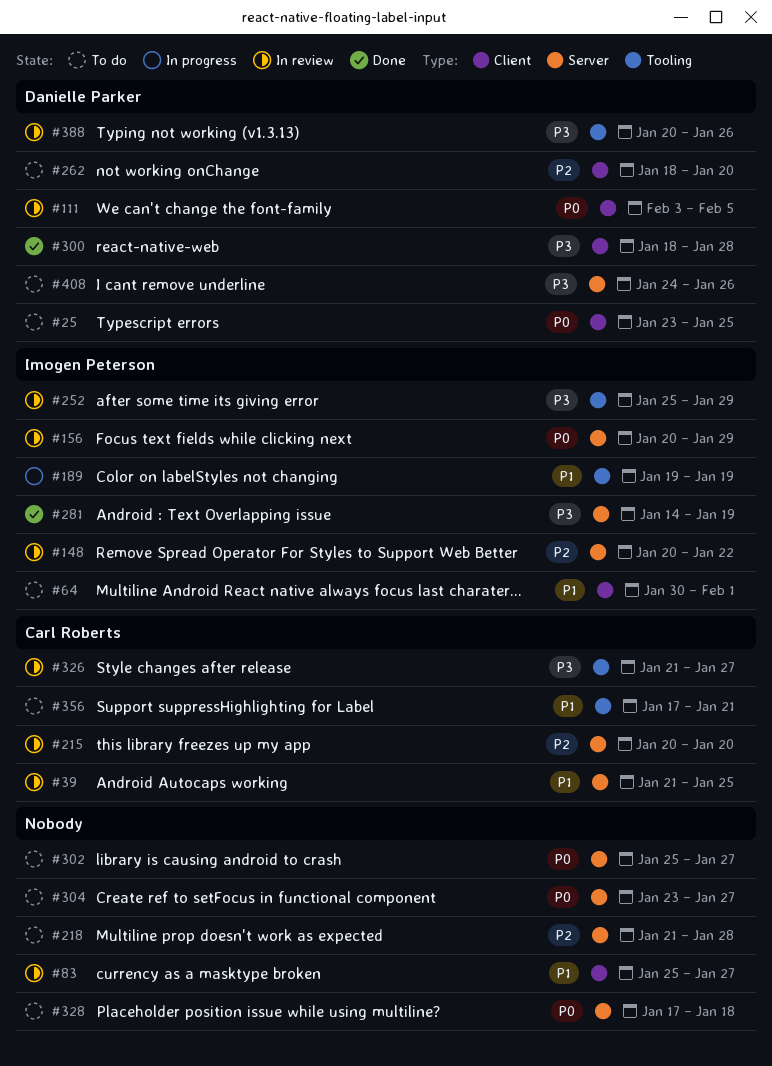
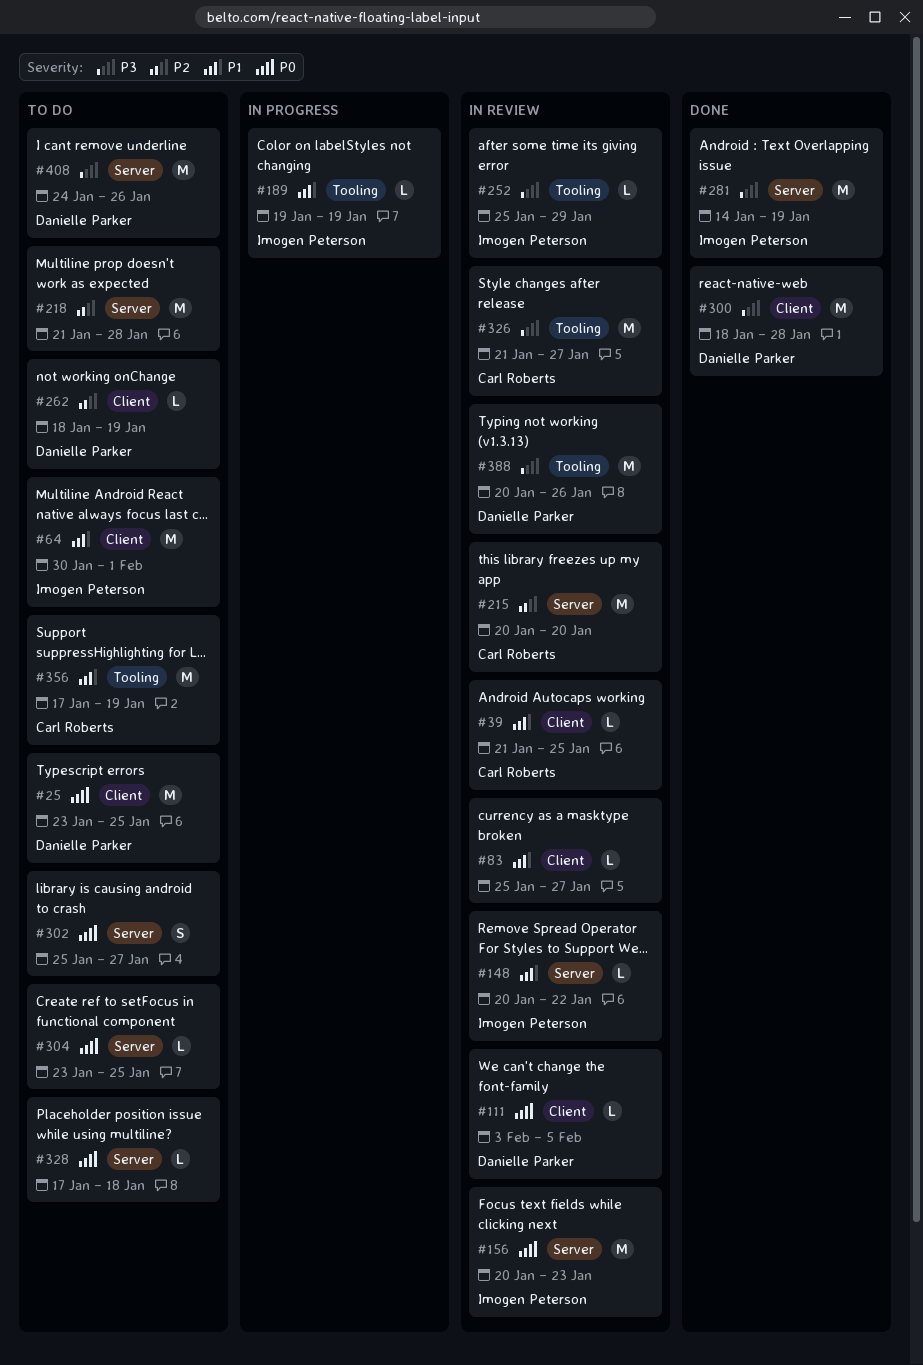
#39, label: Server -> Client
#148, priority: P2 -> P1
#156, due: Jan 29 -> Jan 23
#262, due: Jan 20 -> Jan 19
#304, due: Jan 27 -> Jan 25
#356, due: Jan 21 -> Jan 19

